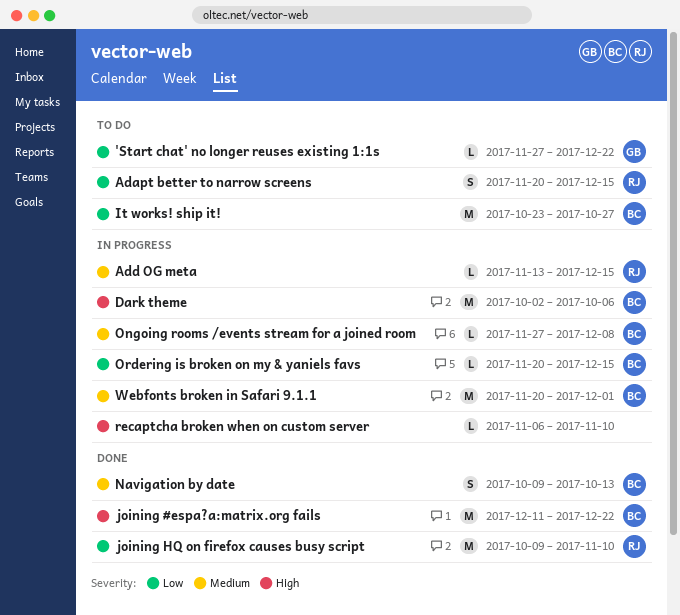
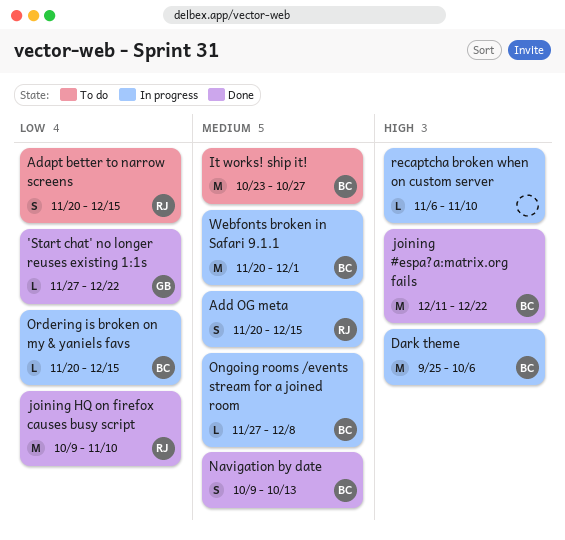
'Start chat' no longer reuses existing 1:1s, status: To do -> Done
Add OG meta, estimate: L -> S
Add OG meta, start: Nov 13 -> Nov 20
Dark theme, start: Oct 2 -> Sep 25
It works! ship it!, priority: Low -> Medium

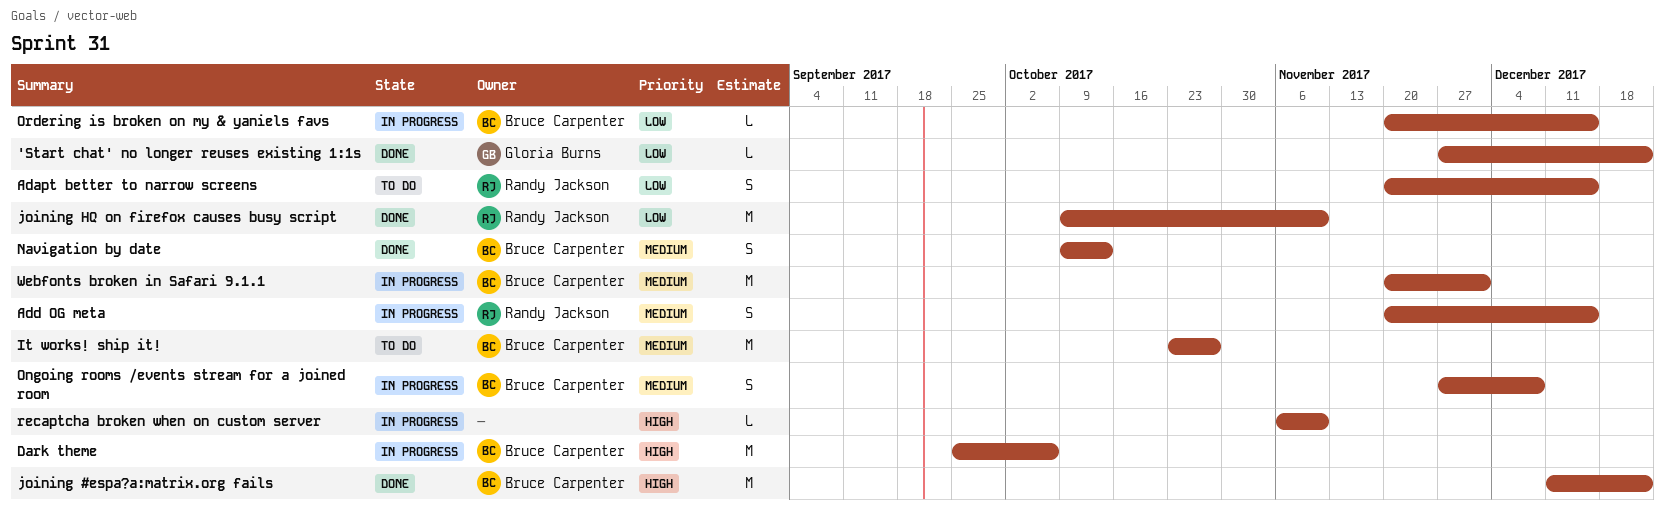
Ongoing rooms /events stream for a joined room, estimate: L -> S

